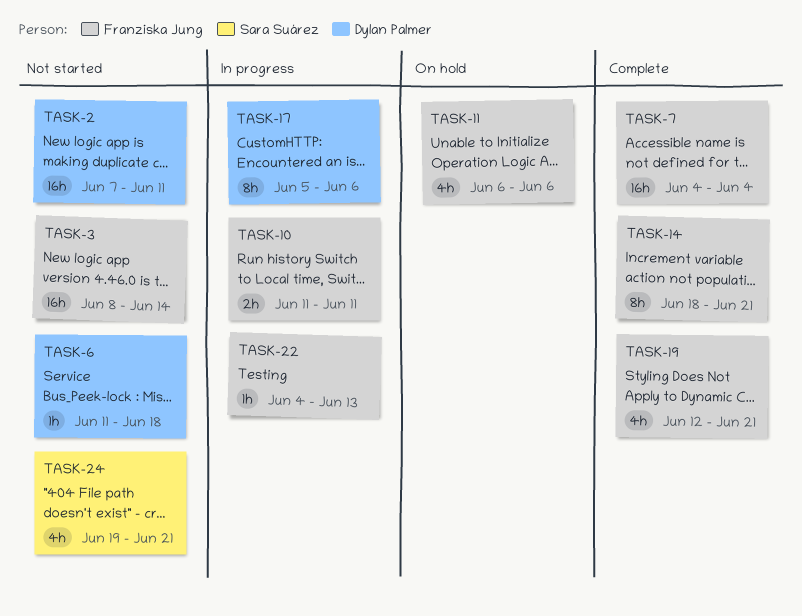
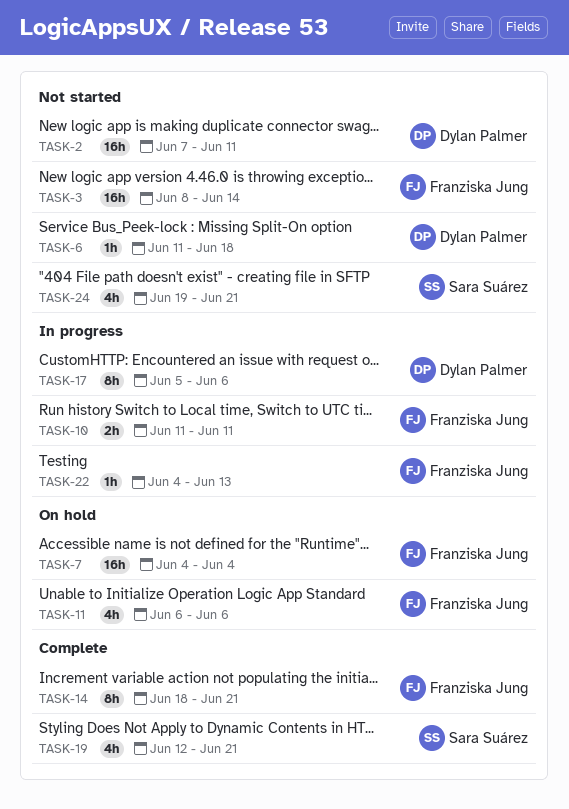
TASK-7, status: Complete -> On hold
TASK-19, owner: Franziska Jung -> Sara Suárez

